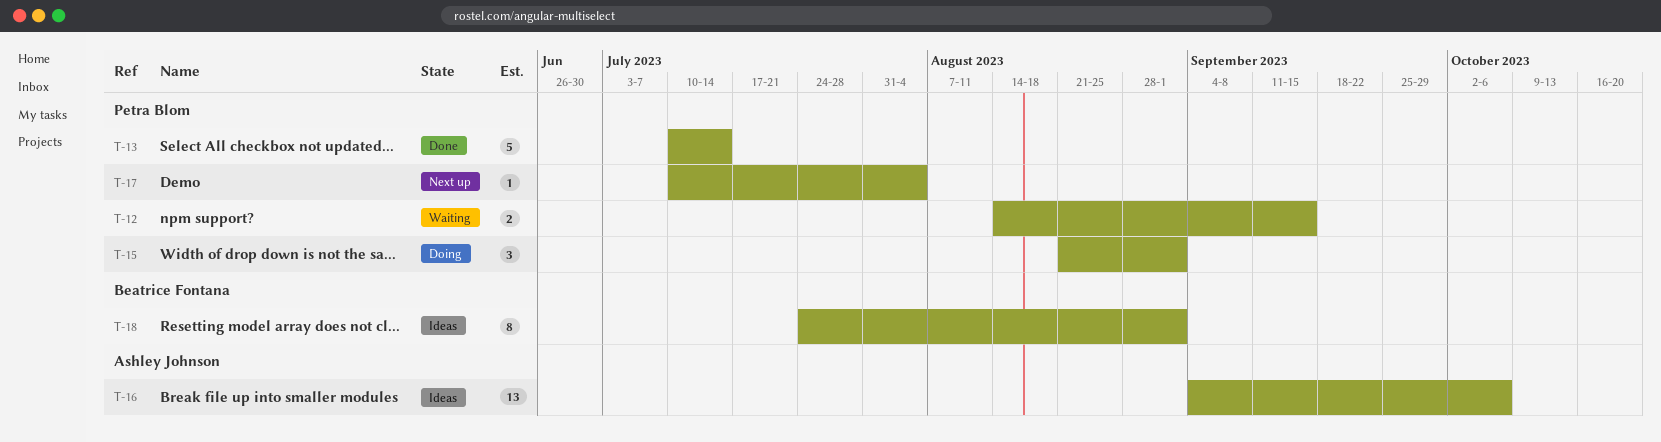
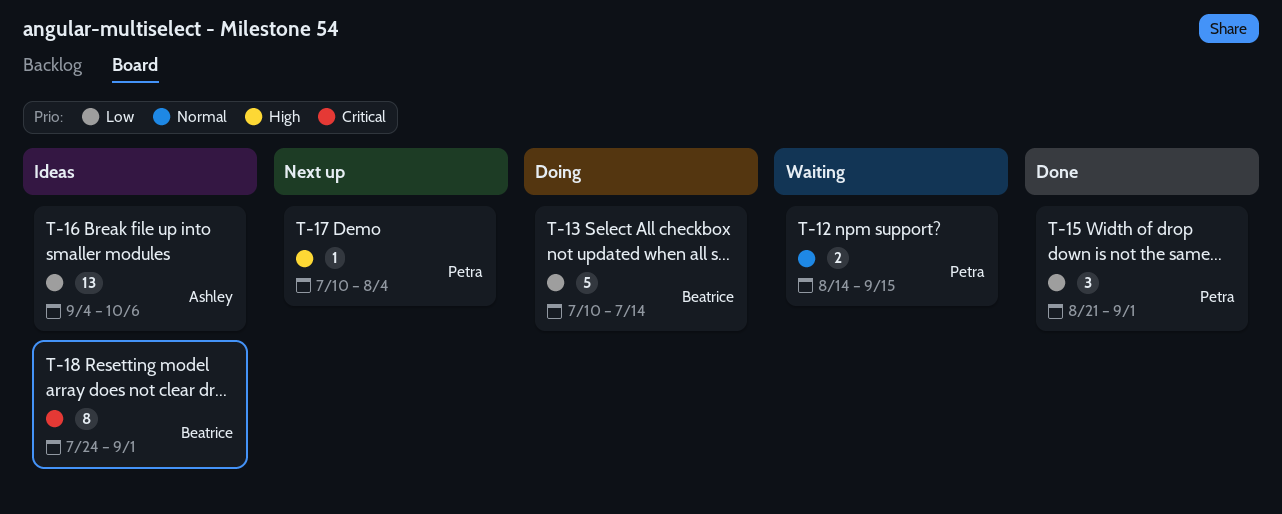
T-13, status: Done -> Doing
T-13, owner: Petra Blom -> Beatrice Fontana
T-15, status: Doing -> Done

